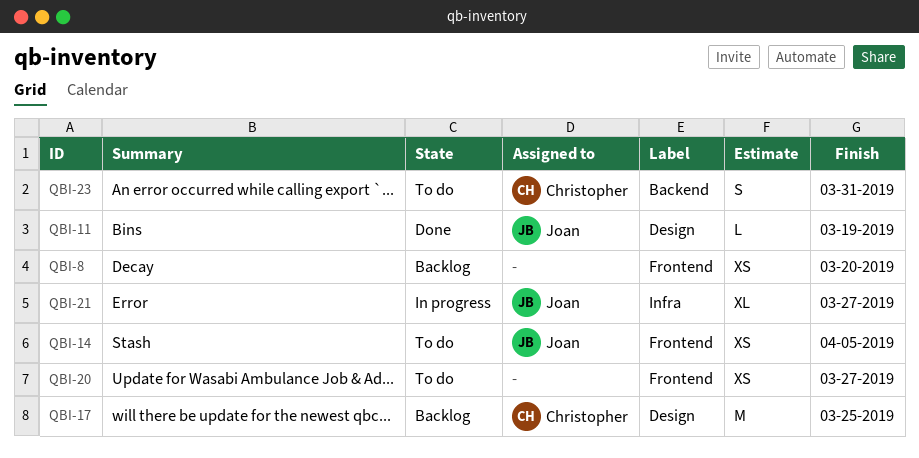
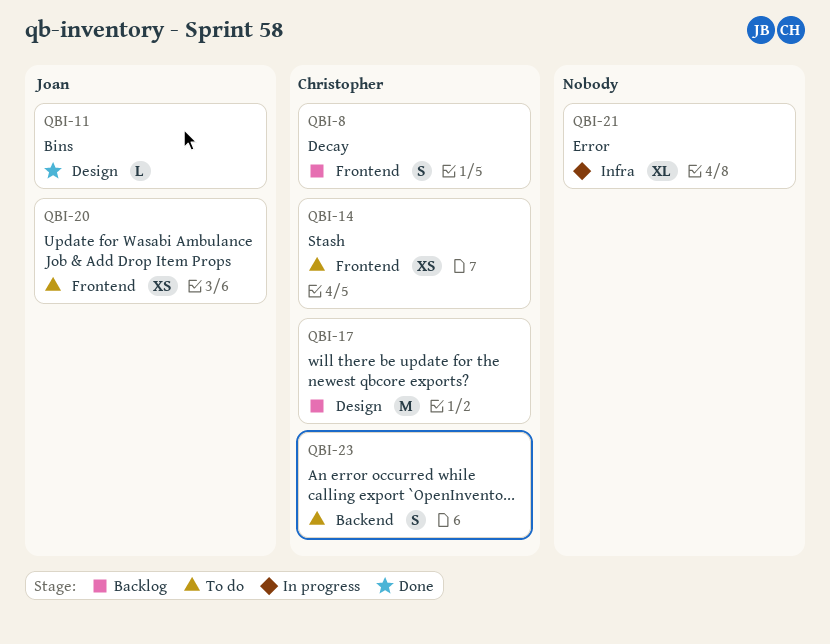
QBI-8, owner: none -> Christopher
QBI-8, estimate: XS -> S
QBI-14, owner: Joan -> Christopher
QBI-20, owner: none -> Joan
QBI-21, owner: Joan -> none

